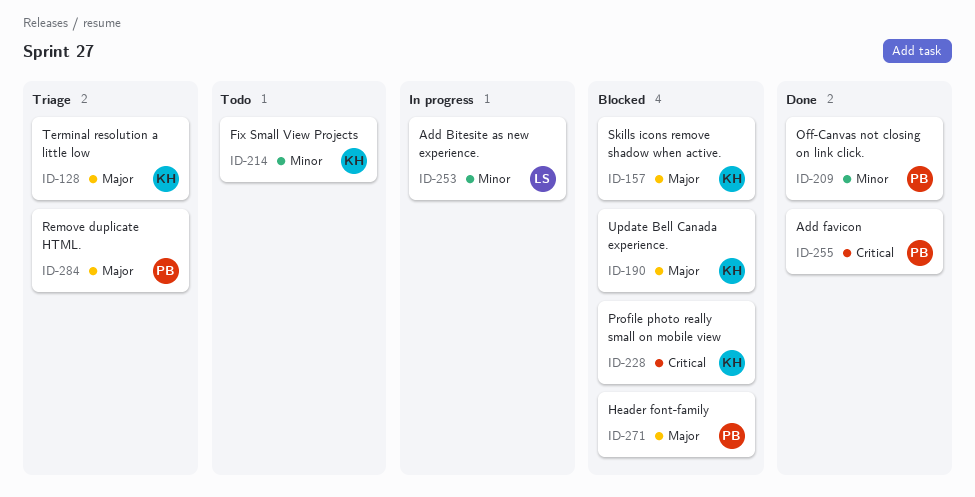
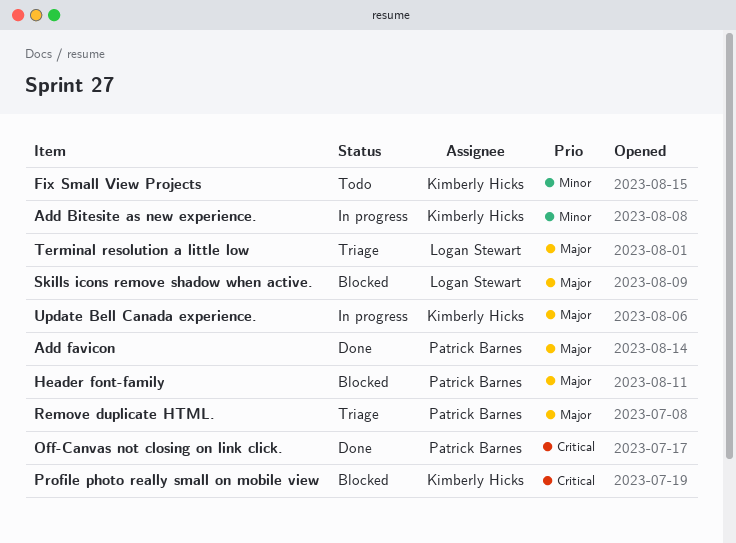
Add Bitesite as new experience., owner: Logan Stewart -> Kimberly Hicks
Add favicon, priority: Critical -> Major
Off-Canvas not closing on link click., priority: Minor -> Critical
Skills icons remove shadow when active., owner: Kimberly Hicks -> Logan Stewart
Terminal resolution a little low, owner: Kimberly Hicks -> Logan Stewart
Update Bell Canada experience., status: Blocked -> In progress

